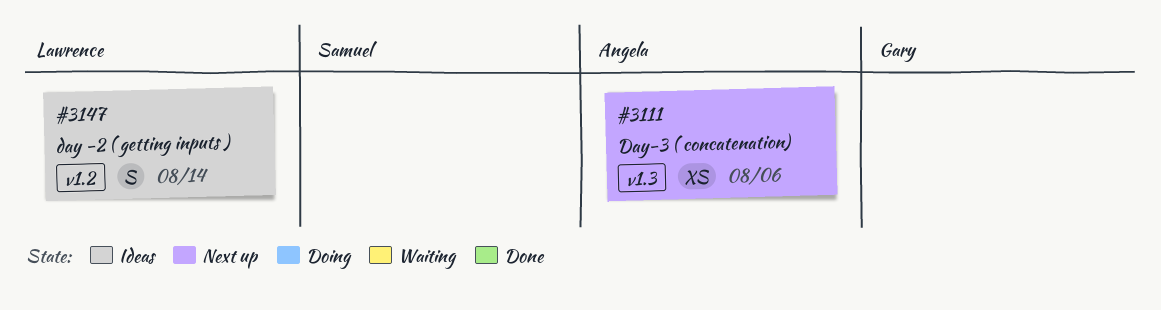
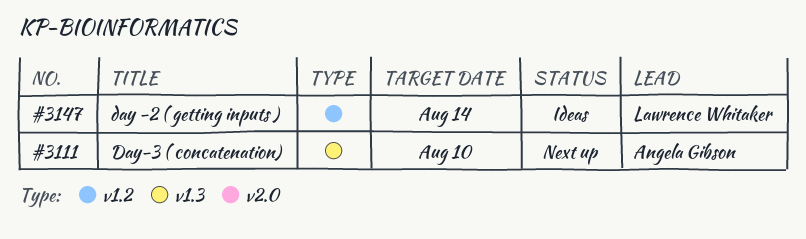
#3111, due: Aug 6 -> Aug 10

